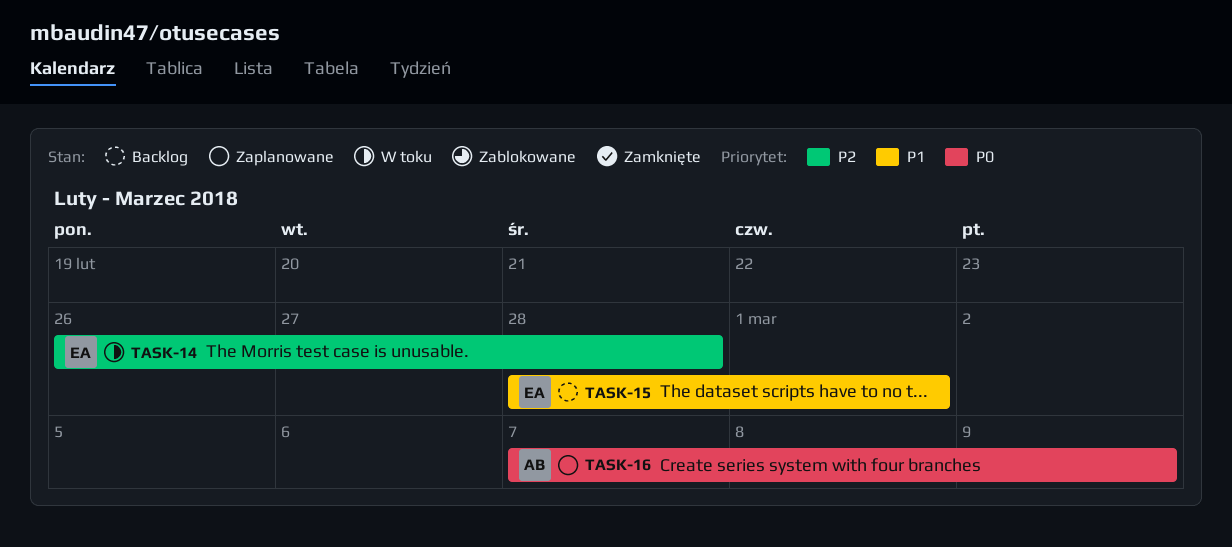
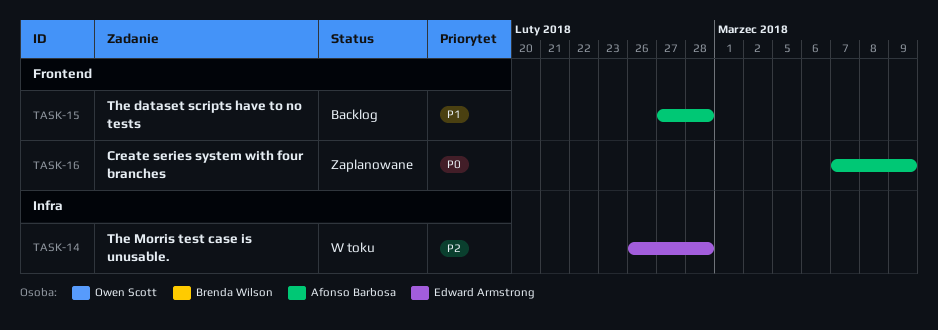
TASK-15, owner: Edward Armstrong -> Afonso Barbosa
TASK-15, start: Feb 28 -> Feb 27
TASK-15, due: Mar 1 -> Feb 28

